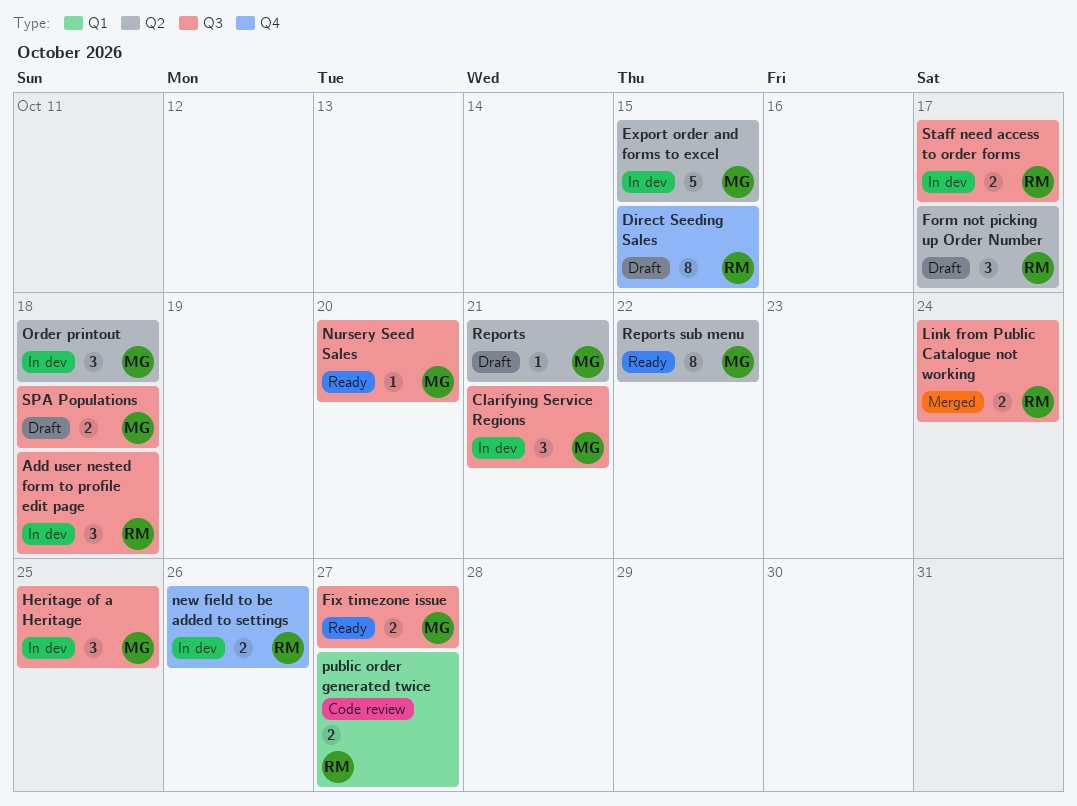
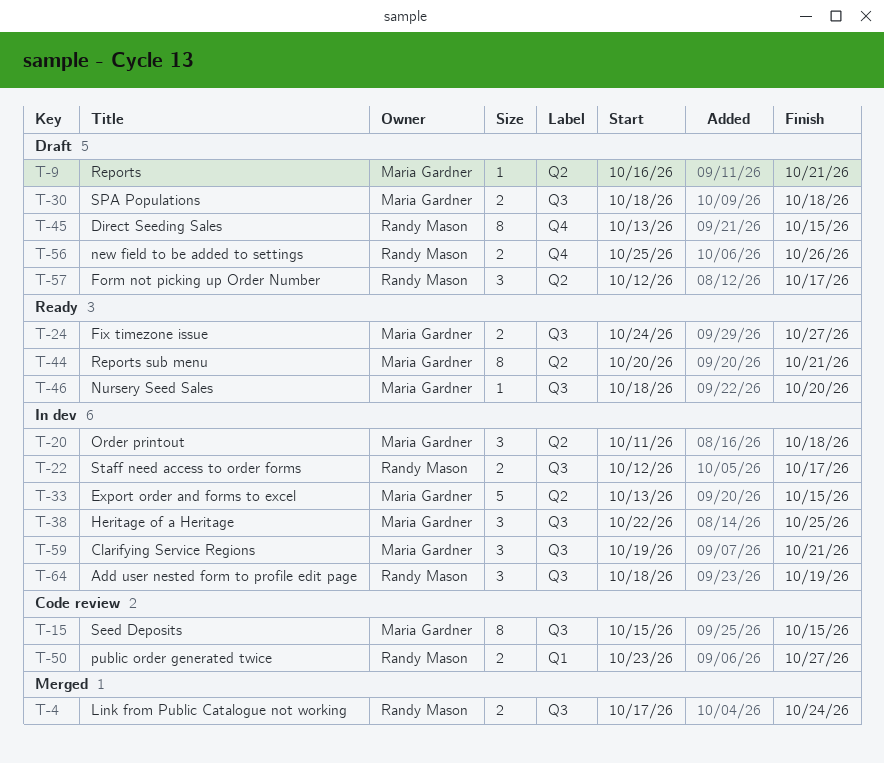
Add user nested form to profile edit page, due: Oct 18 -> Oct 19
new field to be added to settings, status: In dev -> Draft
Reports sub menu, due: Oct 22 -> Oct 21
Seed Deposits: none -> present

